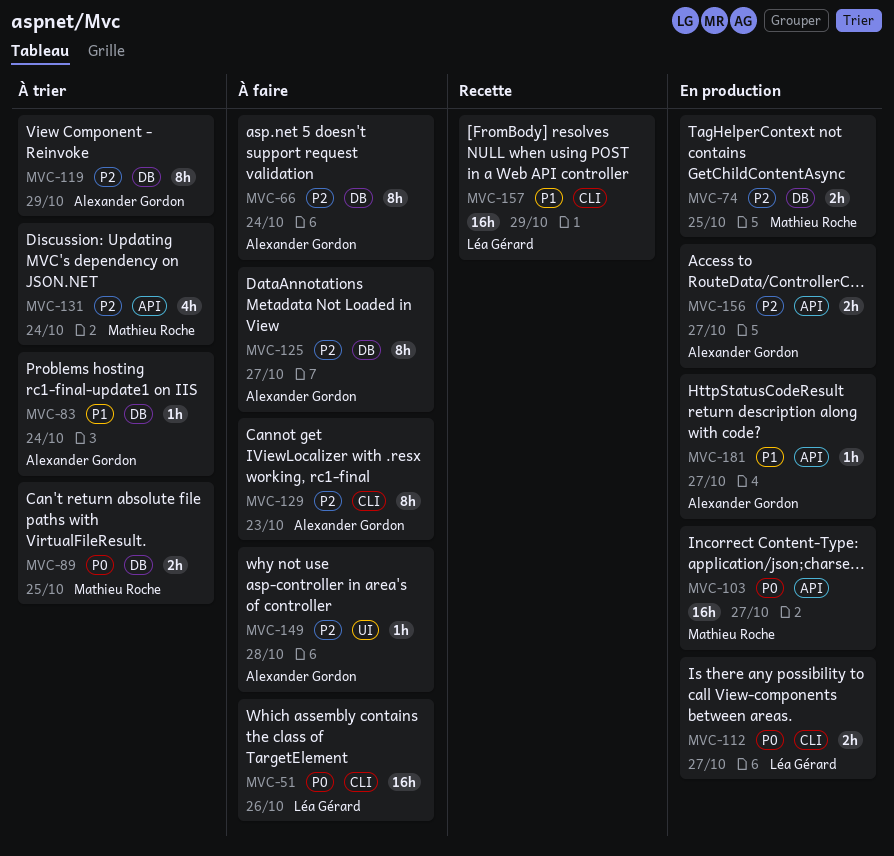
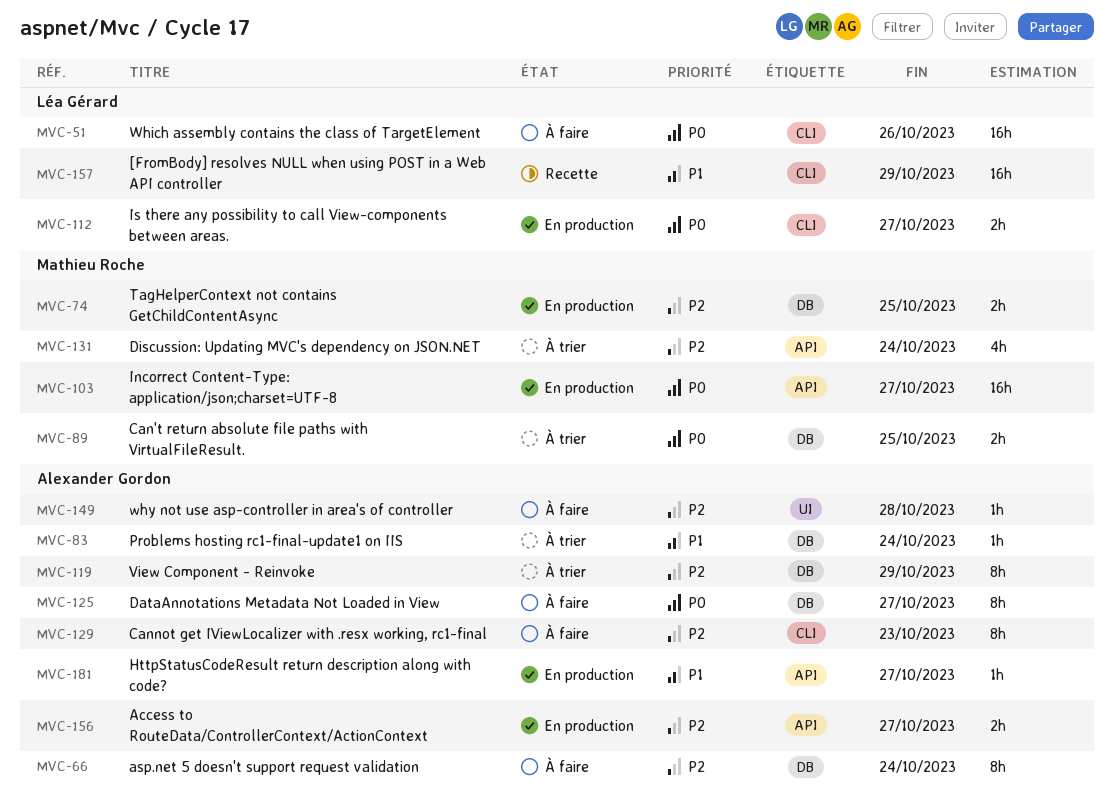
MVC-125, priority: P2 -> P0

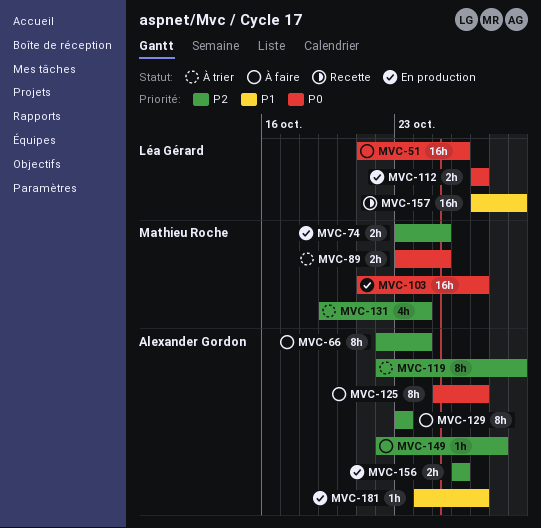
MVC-83: present -> none
MVC-156, due: Oct 27 -> Oct 26

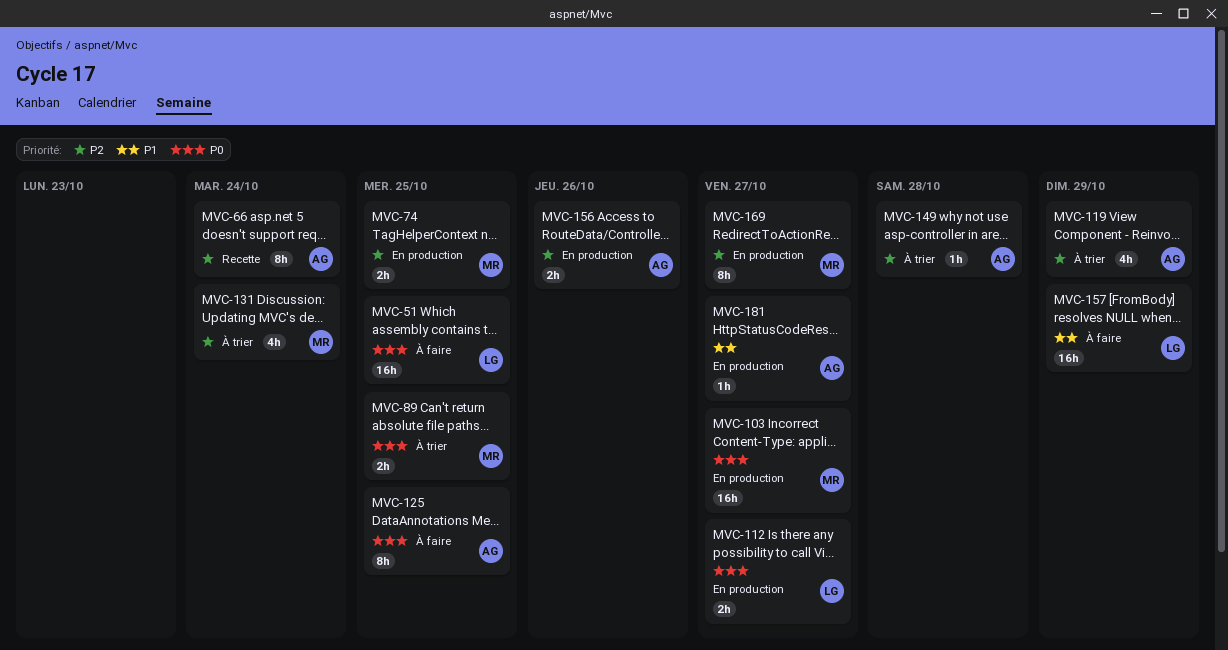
MVC-51, due: Oct 26 -> Oct 25
MVC-66, status: À faire -> Recette
MVC-119, estimate: 8h -> 4h
MVC-125, due: Oct 27 -> Oct 25
MVC-129: present -> none
MVC-149, status: À faire -> À trier
MVC-157, status: Recette -> À faire
MVC-169: none -> present

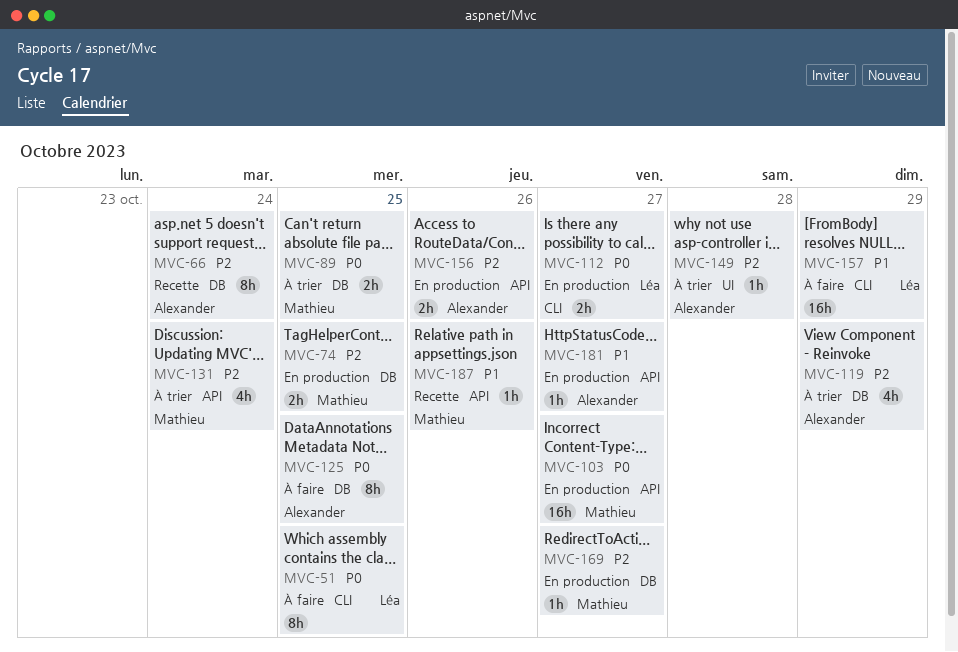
MVC-51, estimate: 16h -> 8h
MVC-169, estimate: 8h -> 1h
MVC-187: none -> present

